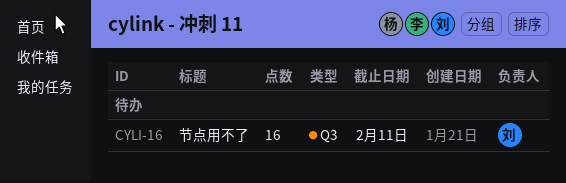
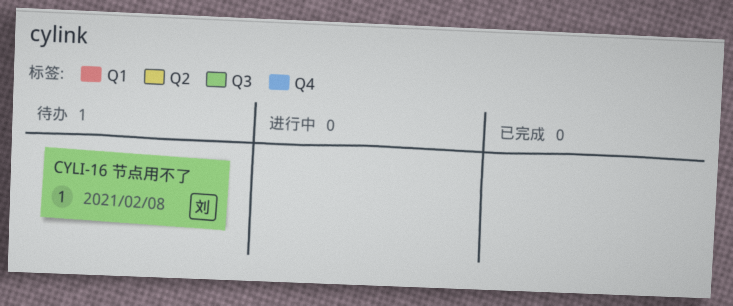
CYLI-16, estimate: 16 -> 1
CYLI-16, due: Feb 11 -> Feb 8

